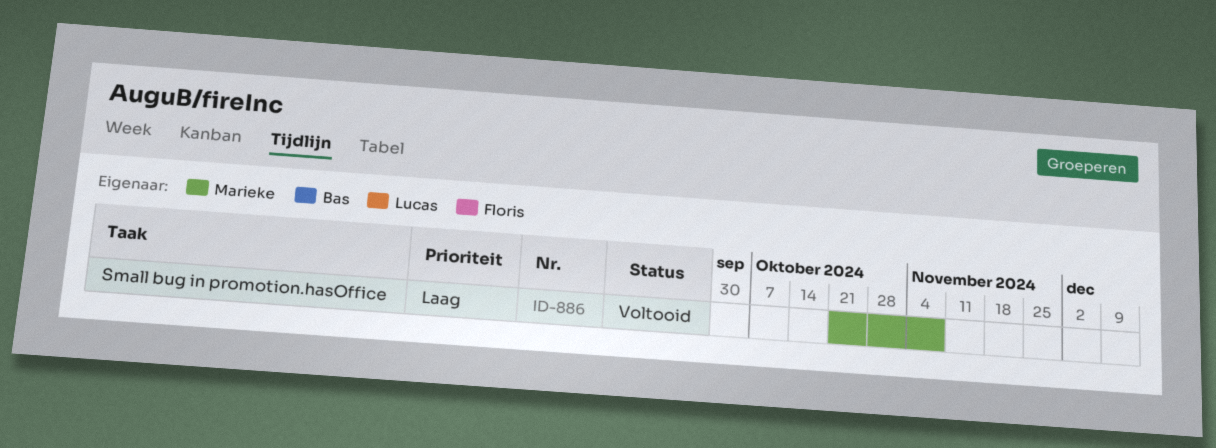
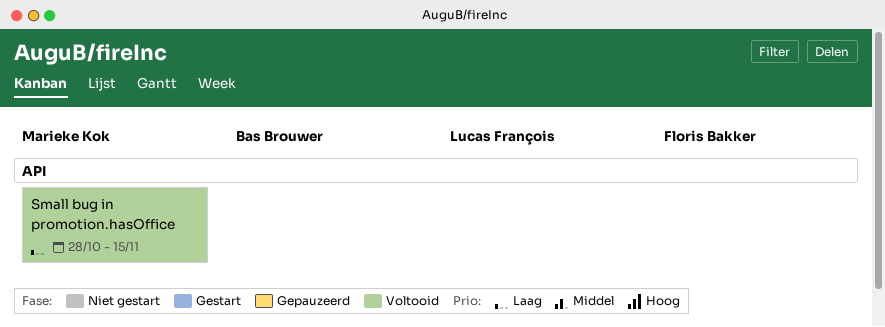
Small bug in promotion.hasOffice, start: Oct 21 -> Oct 28
Small bug in promotion.hasOffice, due: Nov 8 -> Nov 15

